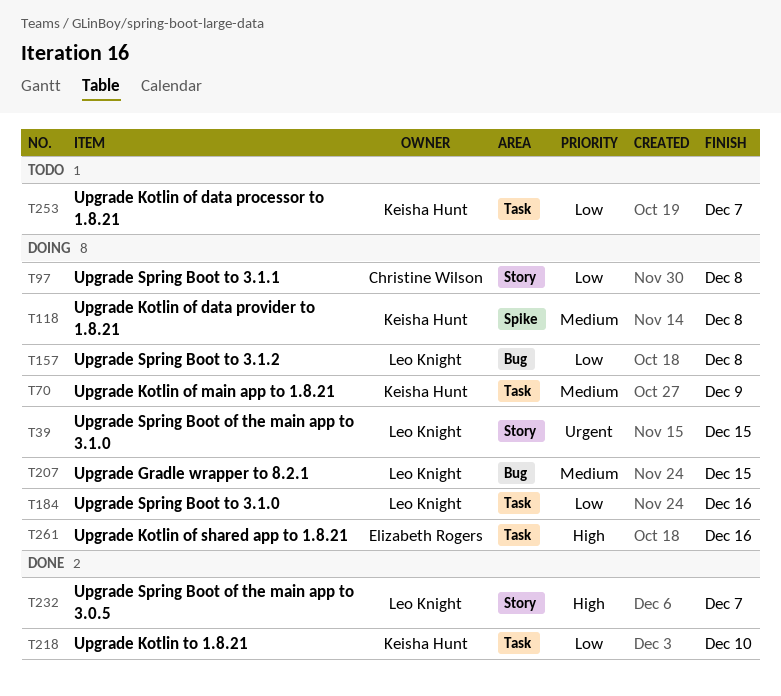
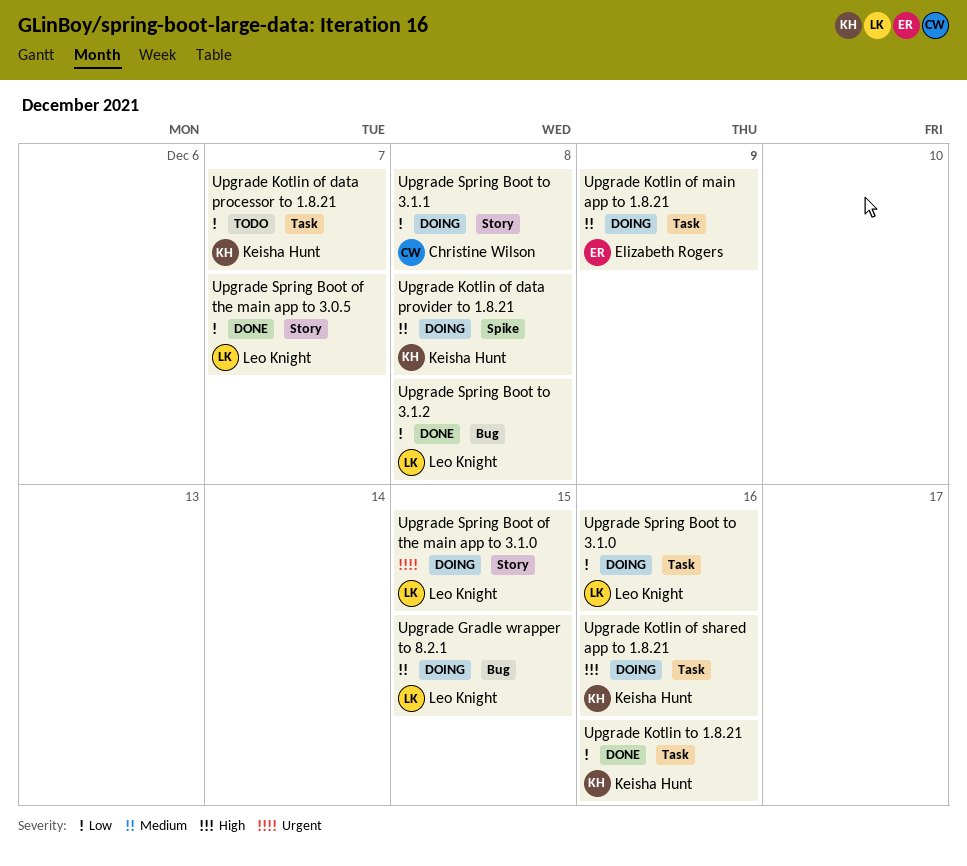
Upgrade Kotlin of main app to 1.8.21, owner: Keisha Hunt -> Elizabeth Rogers
Upgrade Kotlin of shared app to 1.8.21, owner: Elizabeth Rogers -> Keisha Hunt
Upgrade Kotlin to 1.8.21, due: Dec 10 -> Dec 16
Upgrade Spring Boot of the main app to 3.0.5, priority: High -> Low
Upgrade Spring Boot to 3.1.2, status: Doing -> Done

